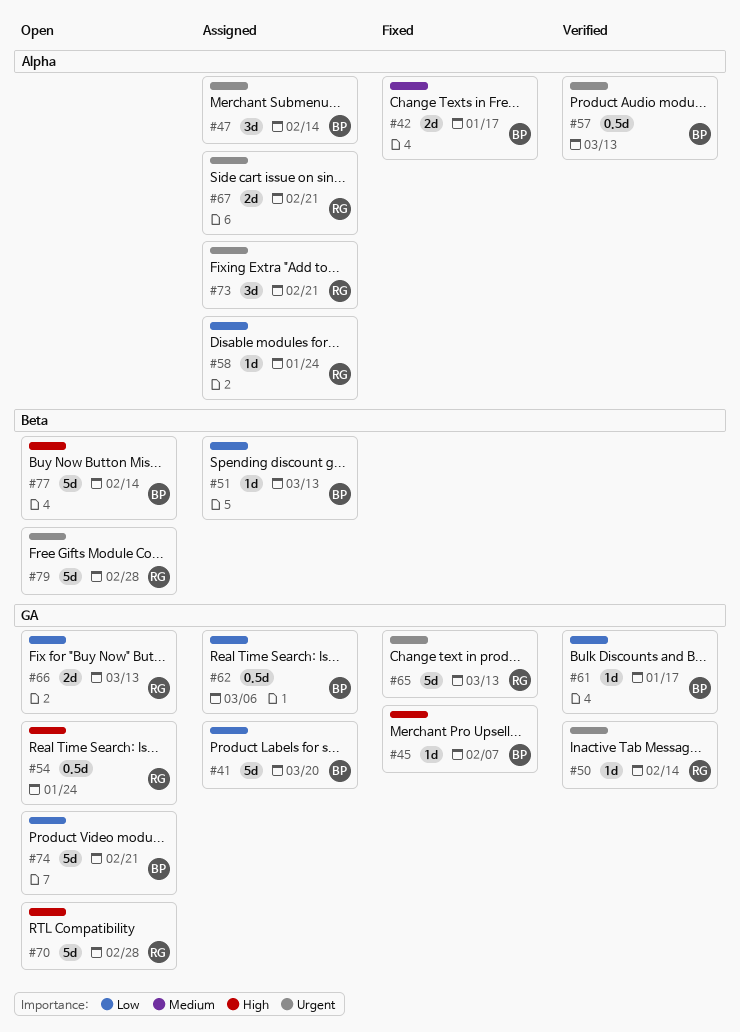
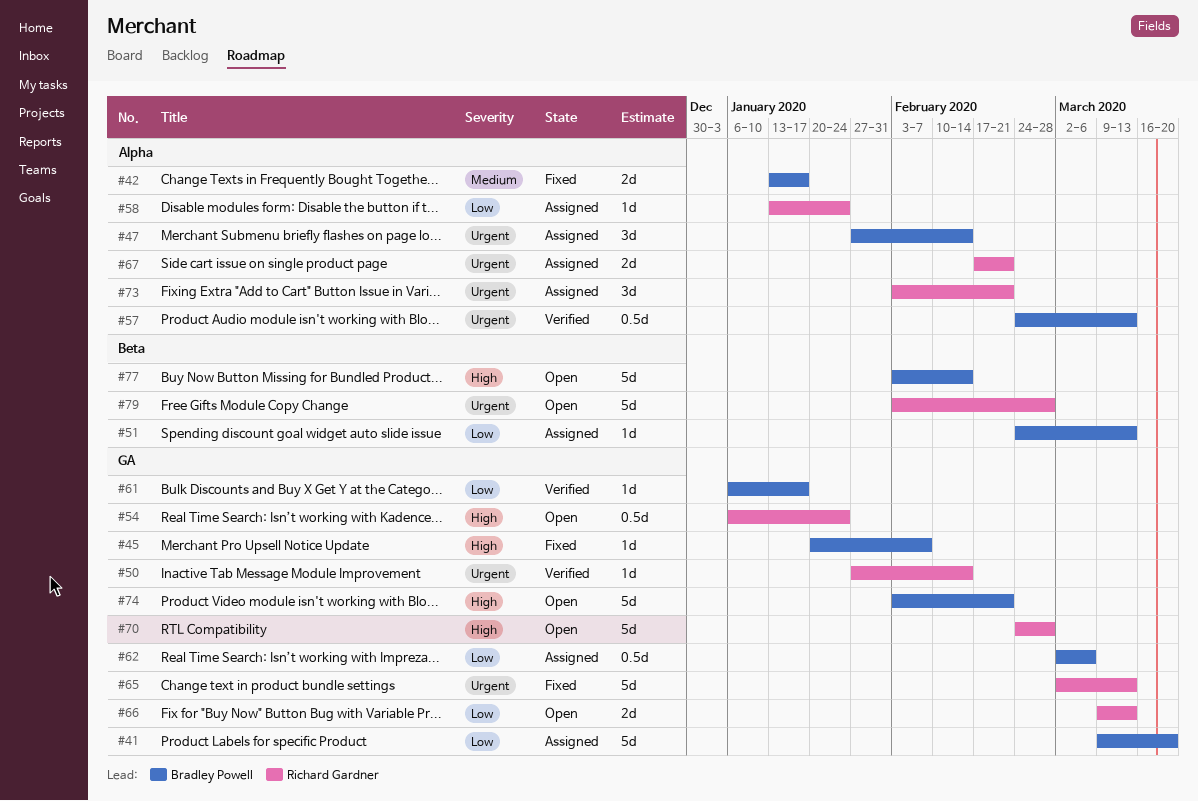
#74, priority: Low -> High

